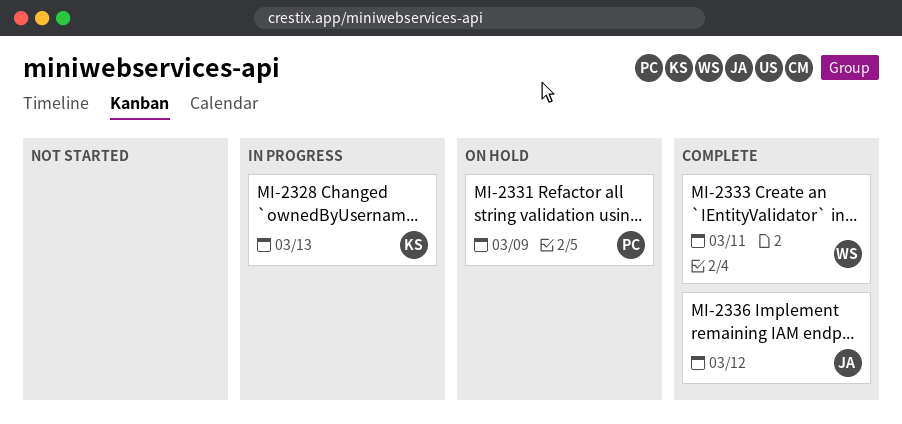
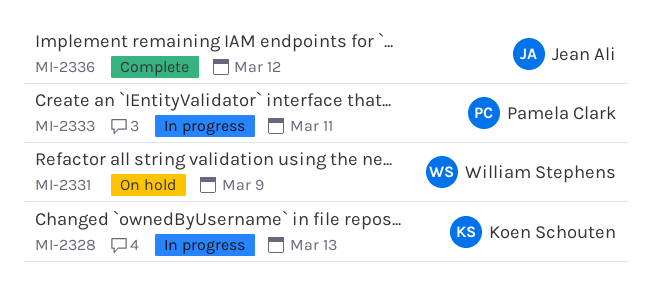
MI-2331, owner: Pamela Clark -> William Stephens
MI-2333, status: Complete -> In progress
MI-2333, owner: William Stephens -> Pamela Clark

